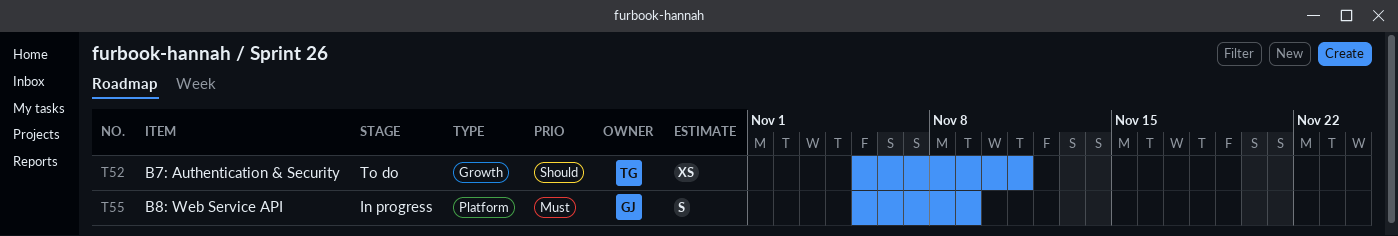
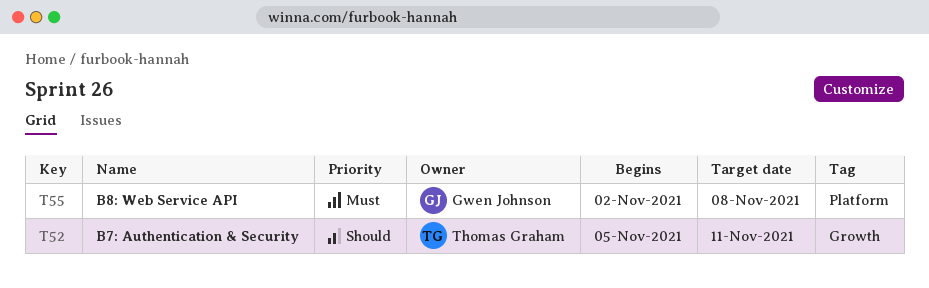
T55, start: Nov 5 -> Nov 2
T55, due: Nov 9 -> Nov 8

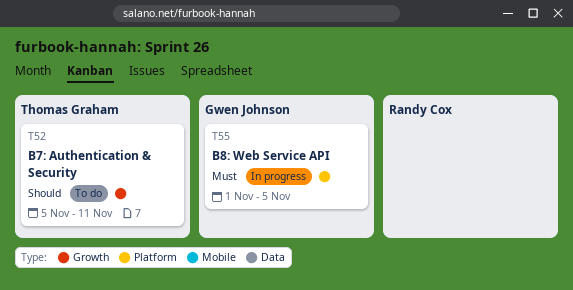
T55, start: Nov 2 -> Nov 1
T55, due: Nov 8 -> Nov 5

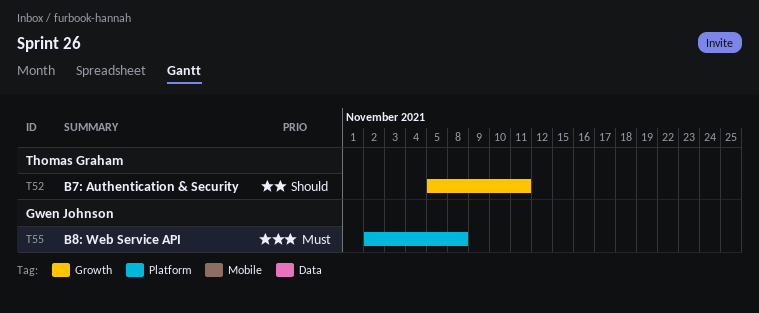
T55, start: Nov 1 -> Nov 2
T55, due: Nov 5 -> Nov 8

